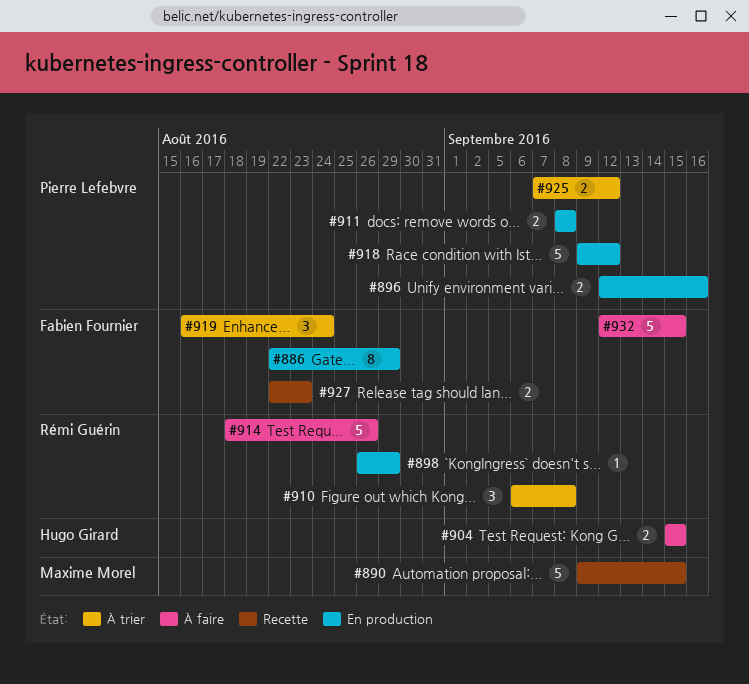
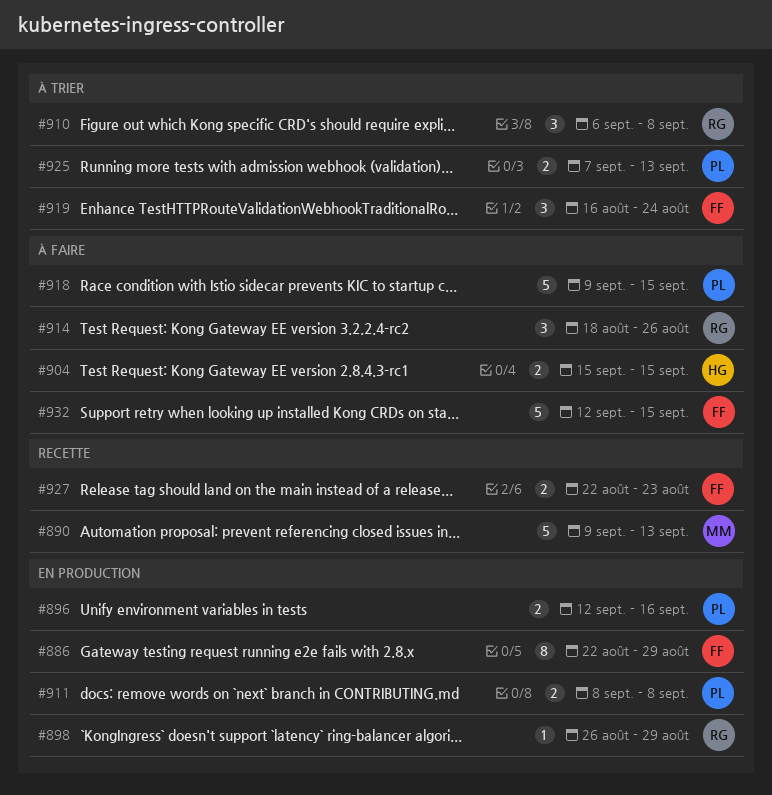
#890, due: Sep 15 -> Sep 13
#914, estimate: 5 -> 3
#918, status: En production -> À faire
#918, due: Sep 12 -> Sep 15
#925, due: Sep 12 -> Sep 13

